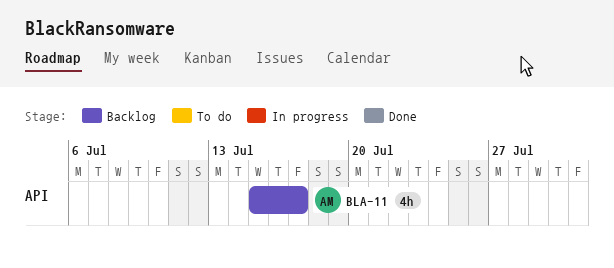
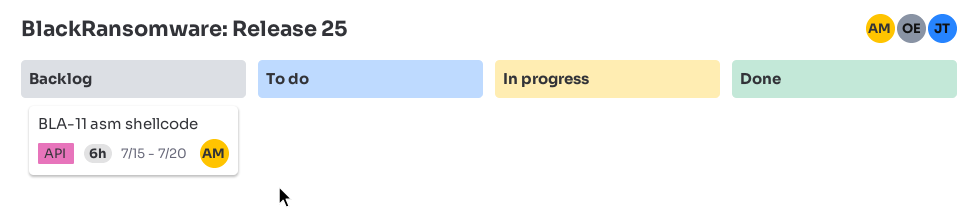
BLA-11, estimate: 4h -> 6h
BLA-11, due: Jul 17 -> Jul 20

